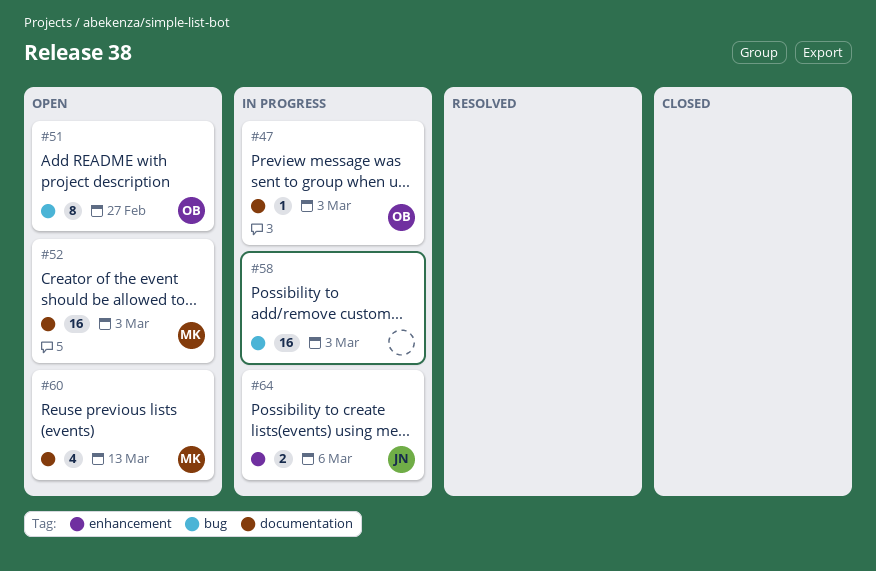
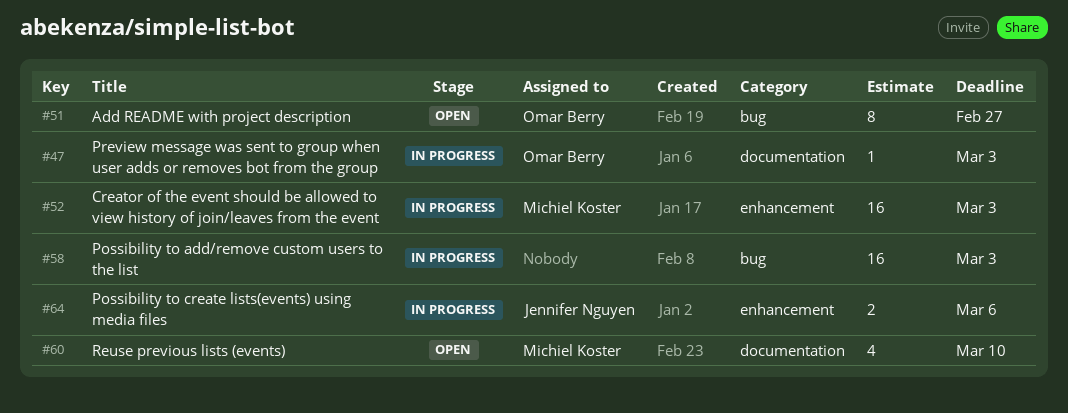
#52, status: Open -> In progress
#52, label: documentation -> enhancement
#60, due: Mar 13 -> Mar 10

